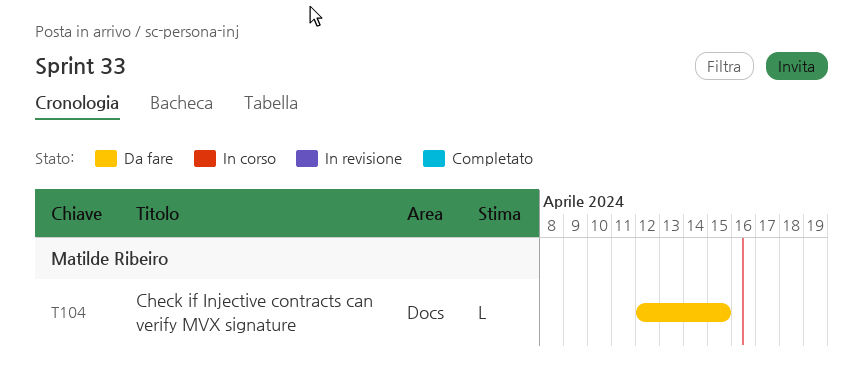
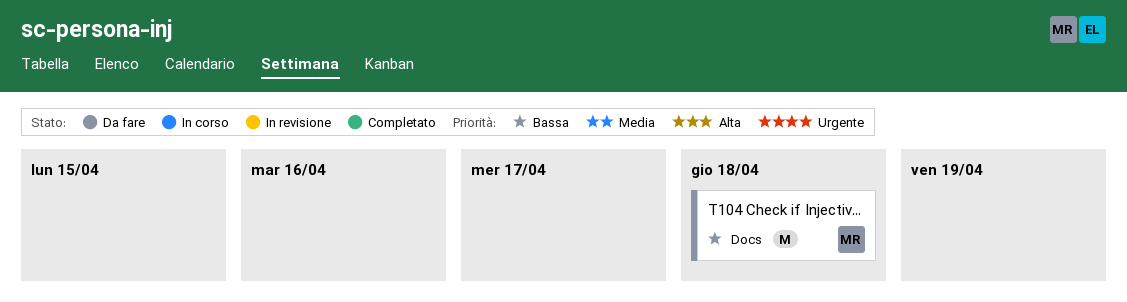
T104, estimate: L -> M
T104, due: Apr 15 -> Apr 18

